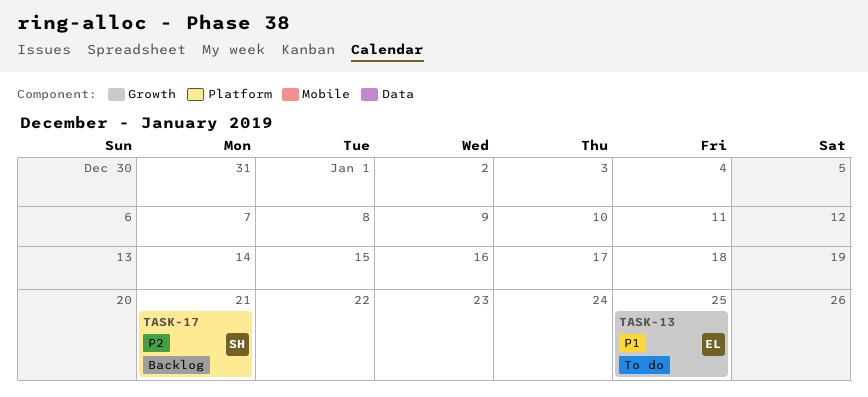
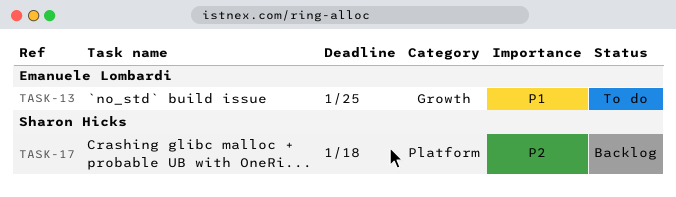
TASK-17, due: Jan 21 -> Jan 18

